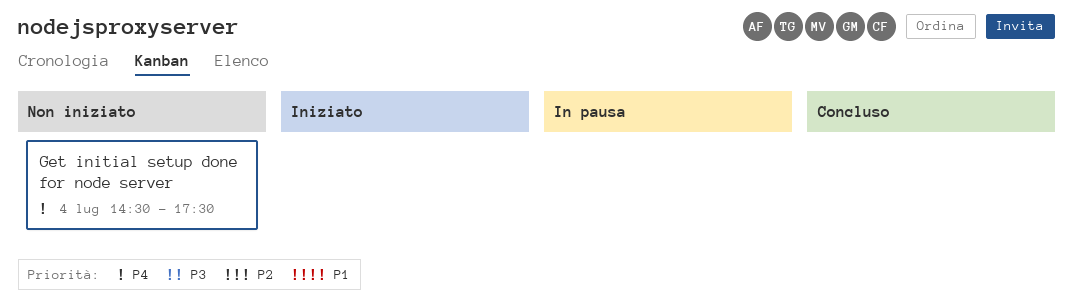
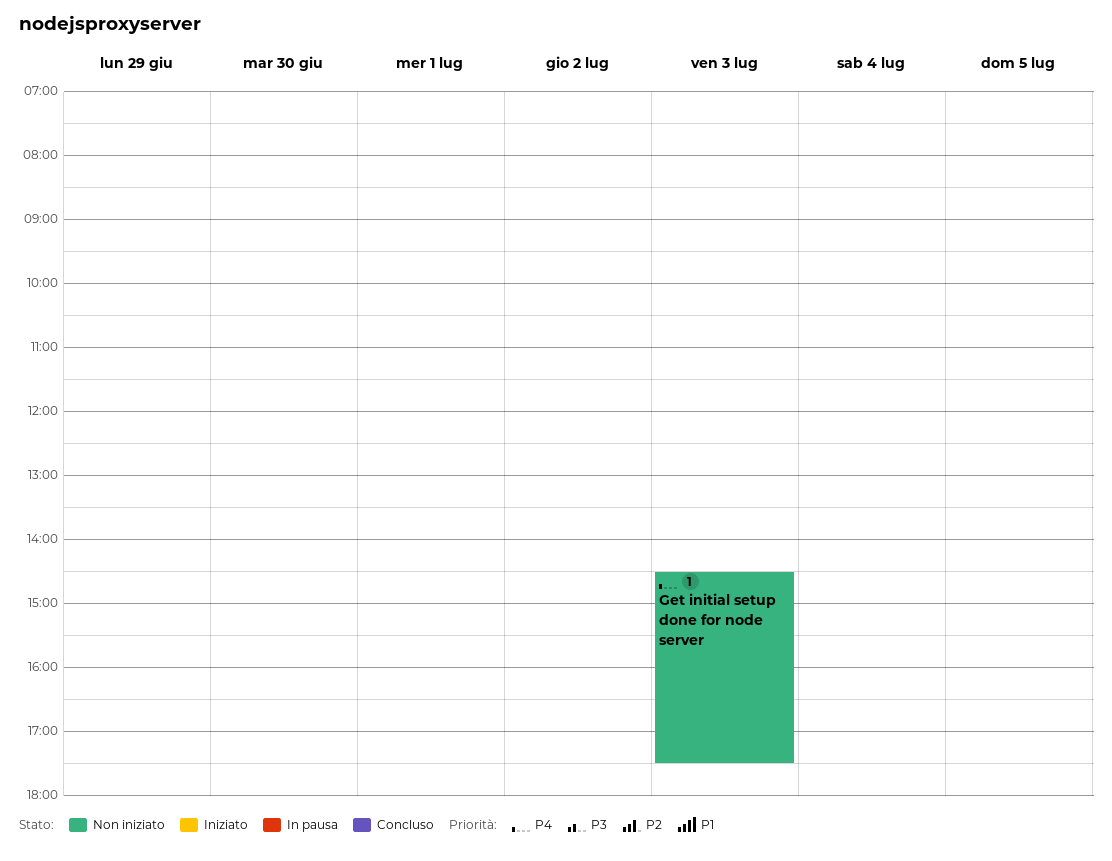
Get initial setup done for node server, day: Jul 4 -> Jul 3

